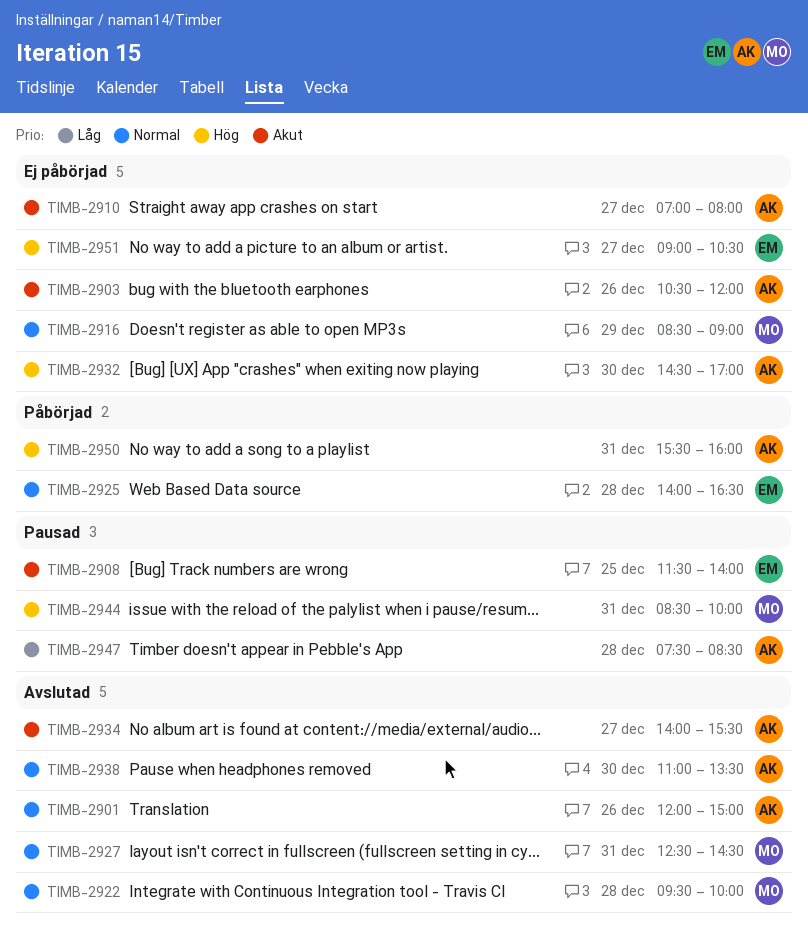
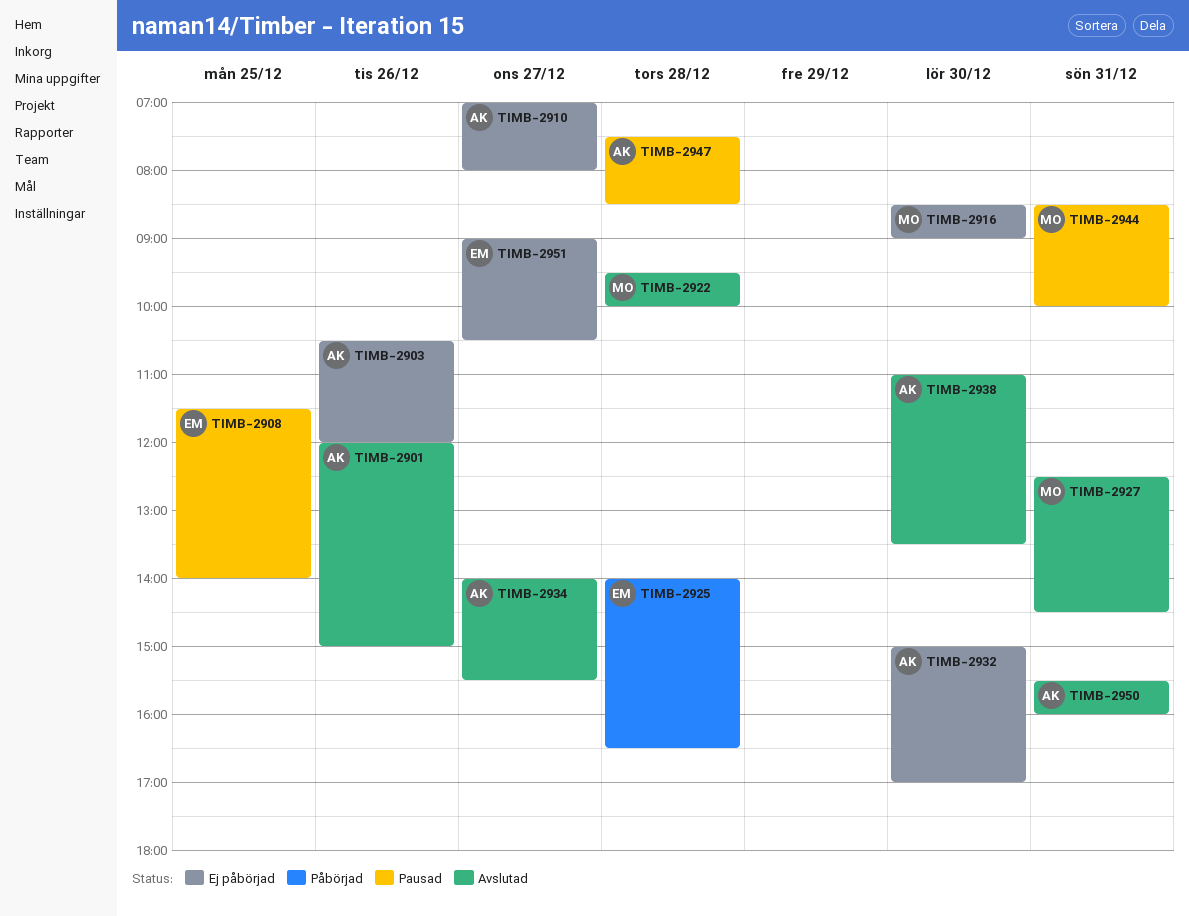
TIMB-2916, day: Dec 29 -> Dec 30
TIMB-2932, begins: 14:30 -> 15:00
TIMB-2950, status: Påbörjad -> Avslutad

